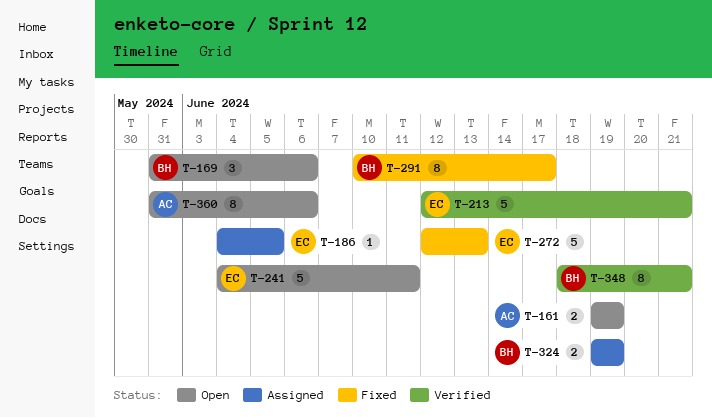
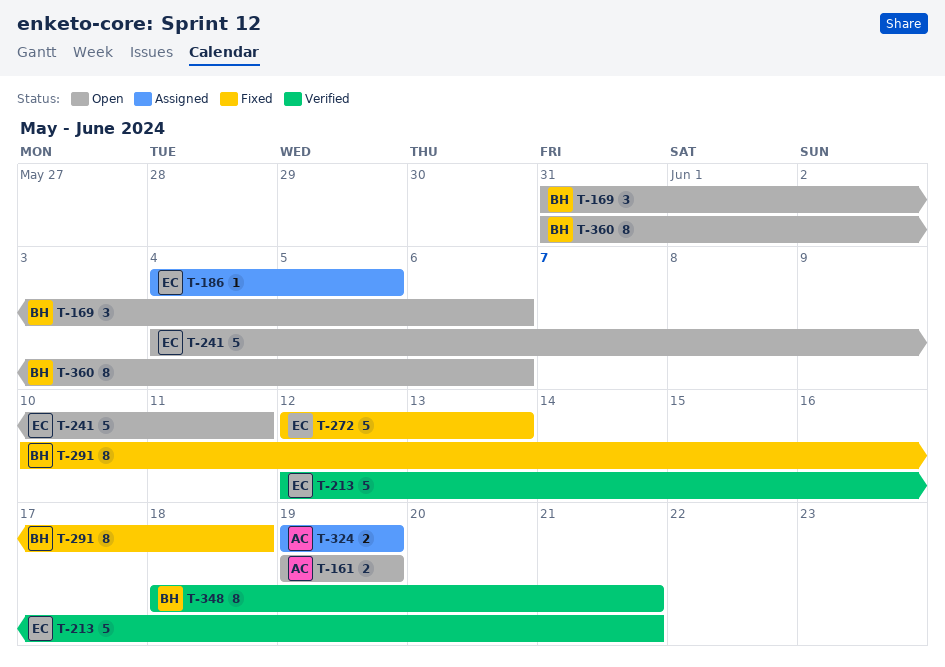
T-291, due: Jun 17 -> Jun 18
T-324, owner: BH -> AC
T-360, owner: AC -> BH

